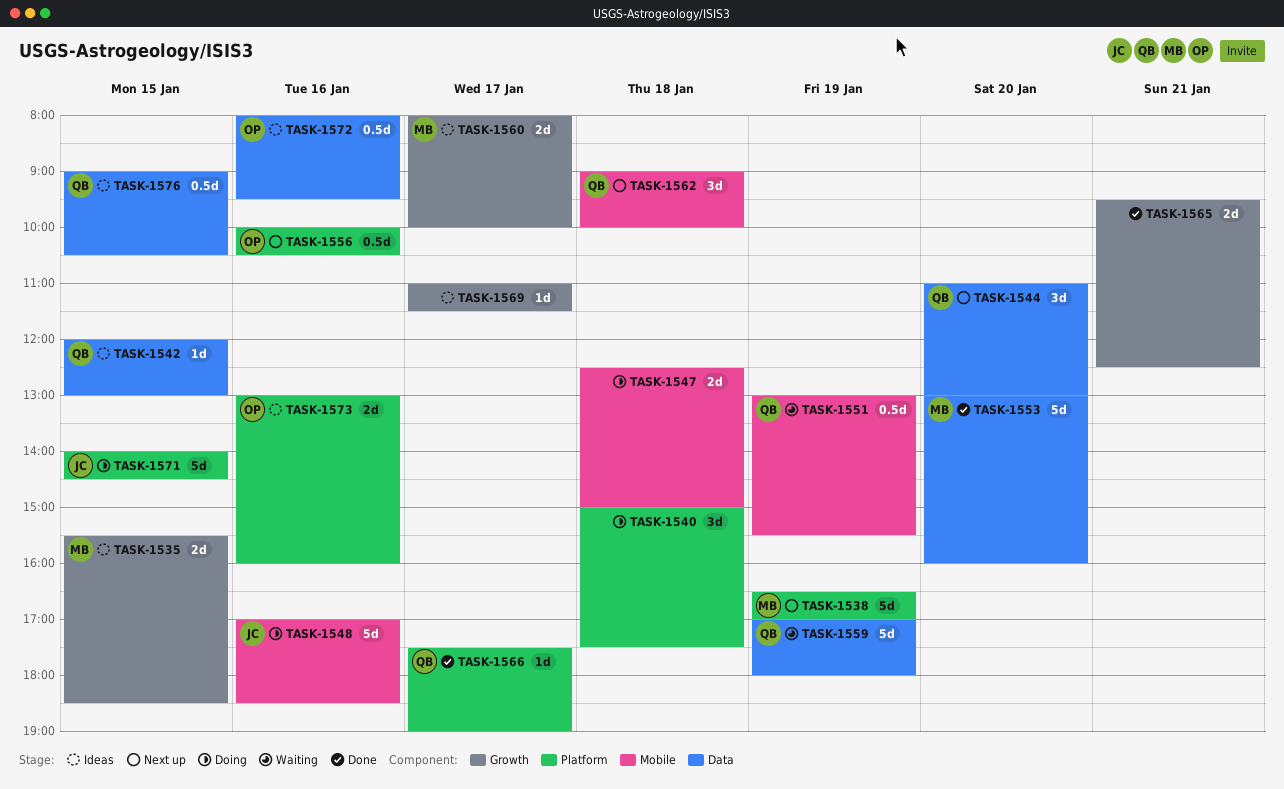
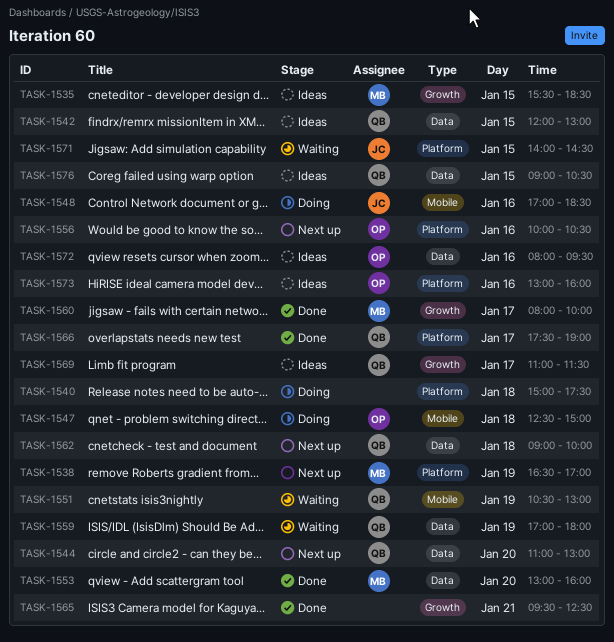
TASK-1547, owner: none -> OP
TASK-1551, begins: 13:00 -> 10:30
TASK-1551, ends: 15:30 -> 13:00
TASK-1560, status: Ideas -> Done
TASK-1562, label: Mobile -> Data
TASK-1569, owner: none -> QB
TASK-1571, status: Doing -> Waiting

